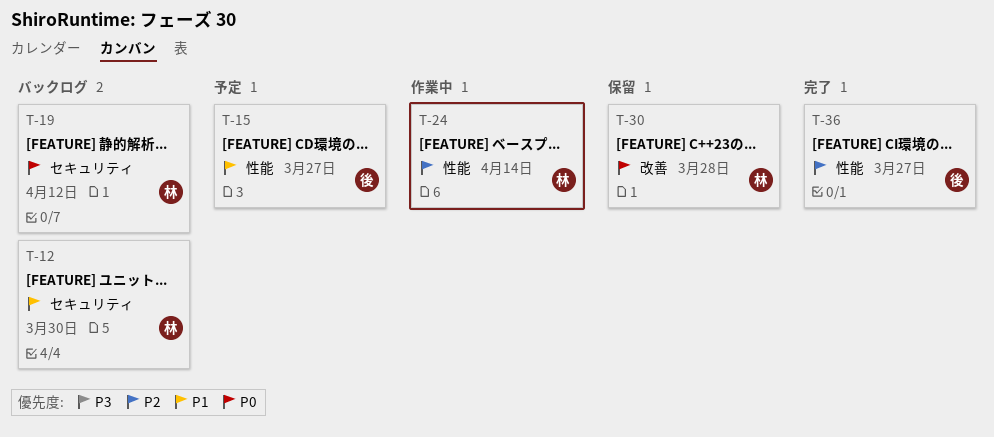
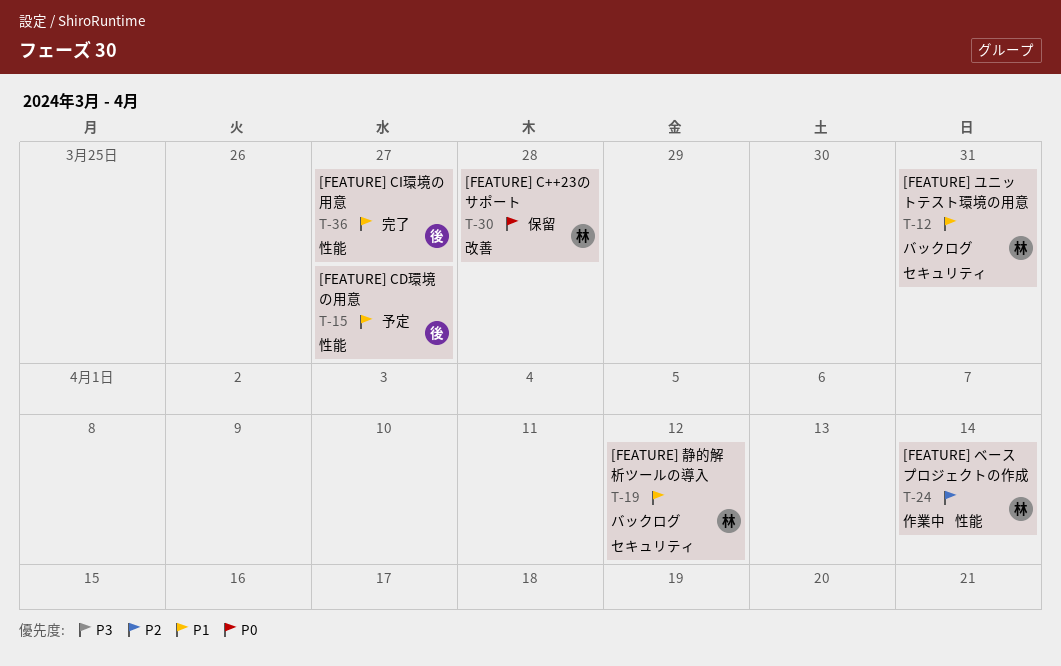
T-12, due: Mar 30 -> Mar 31
T-19, priority: P0 -> P1
T-36, priority: P2 -> P1

